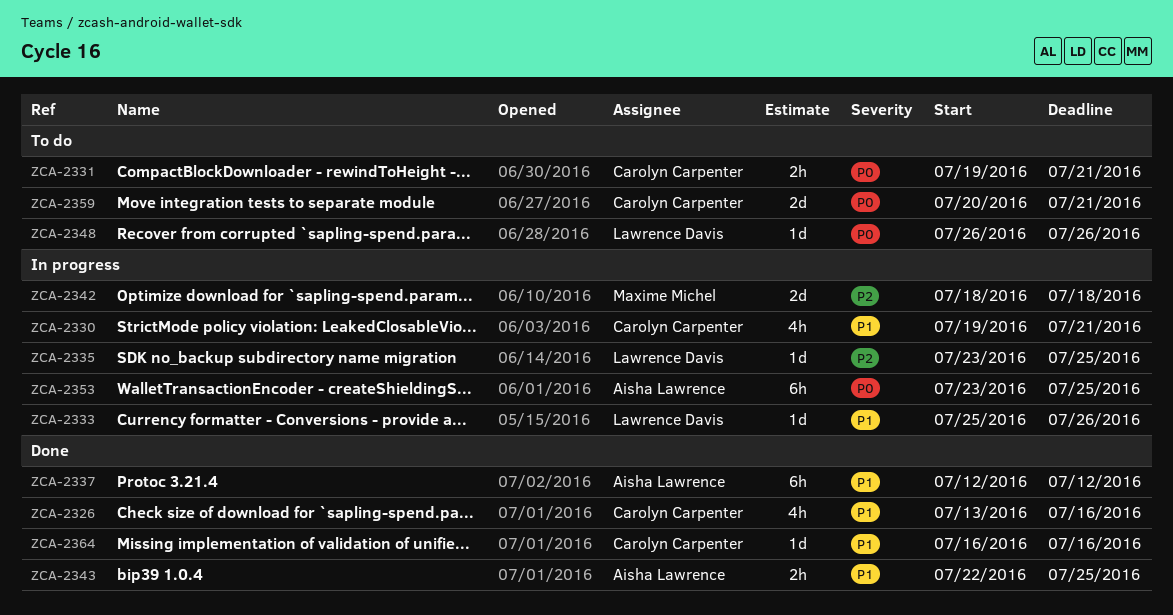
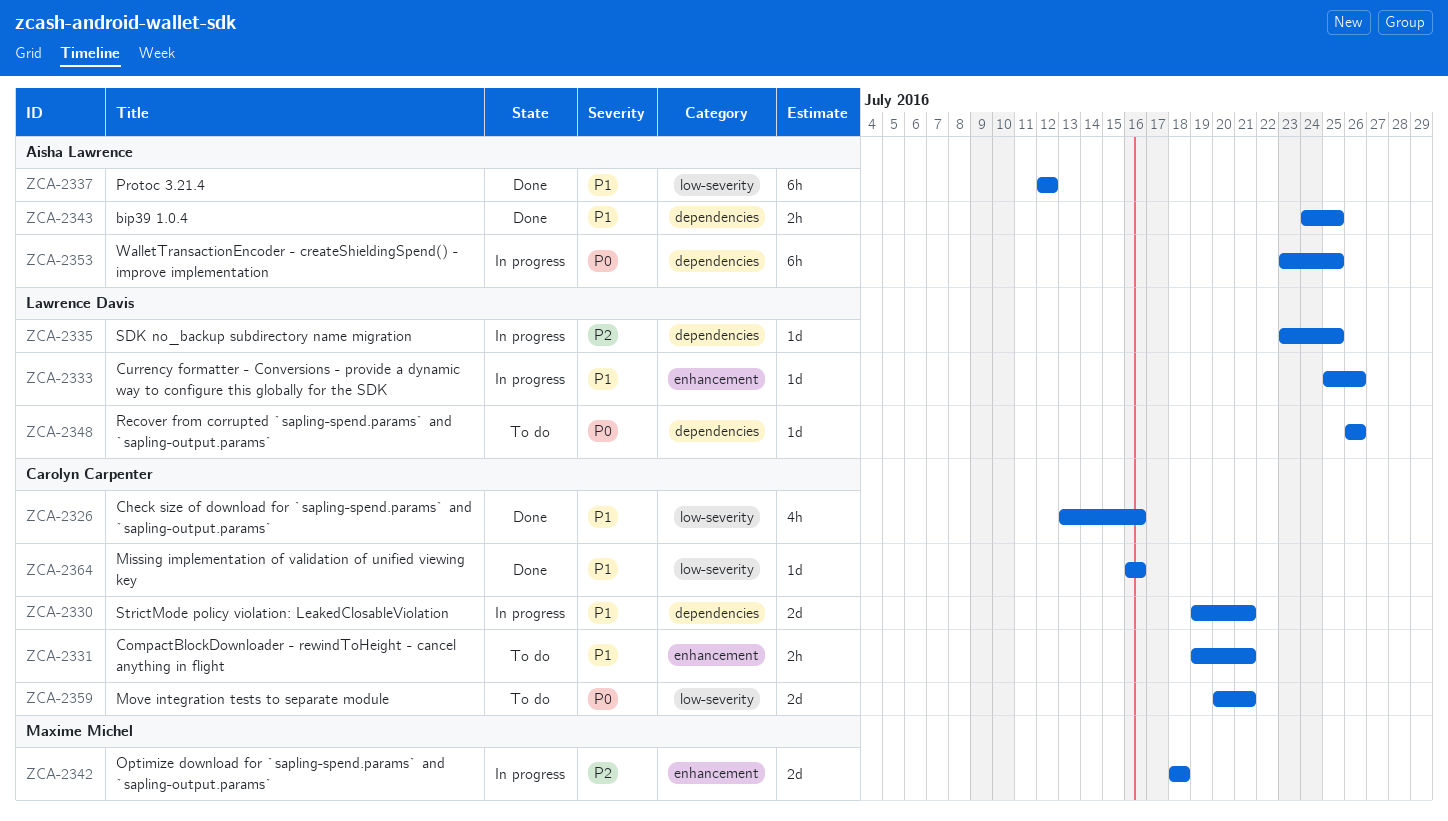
ZCA-2330, estimate: 4h -> 2d
ZCA-2331, priority: P0 -> P1
ZCA-2343, start: Jul 22 -> Jul 24

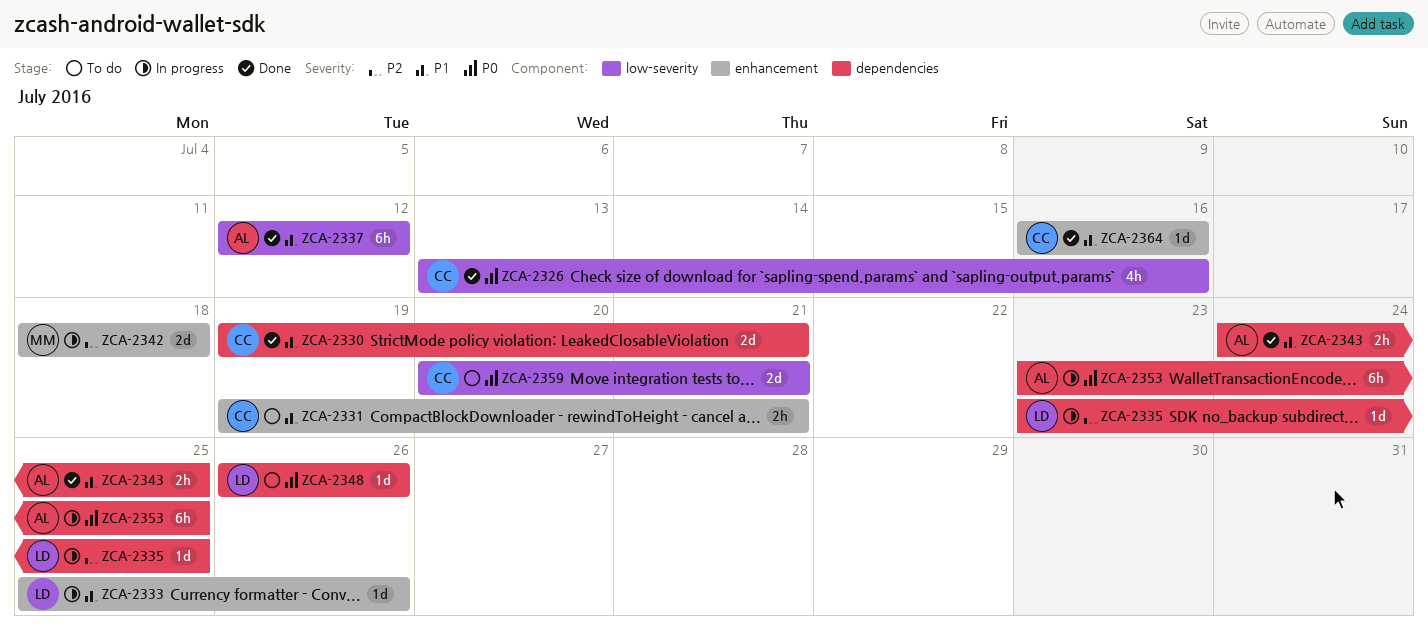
ZCA-2326, priority: P1 -> P0
ZCA-2330, status: In progress -> Done
ZCA-2364, label: low-severity -> enhancement

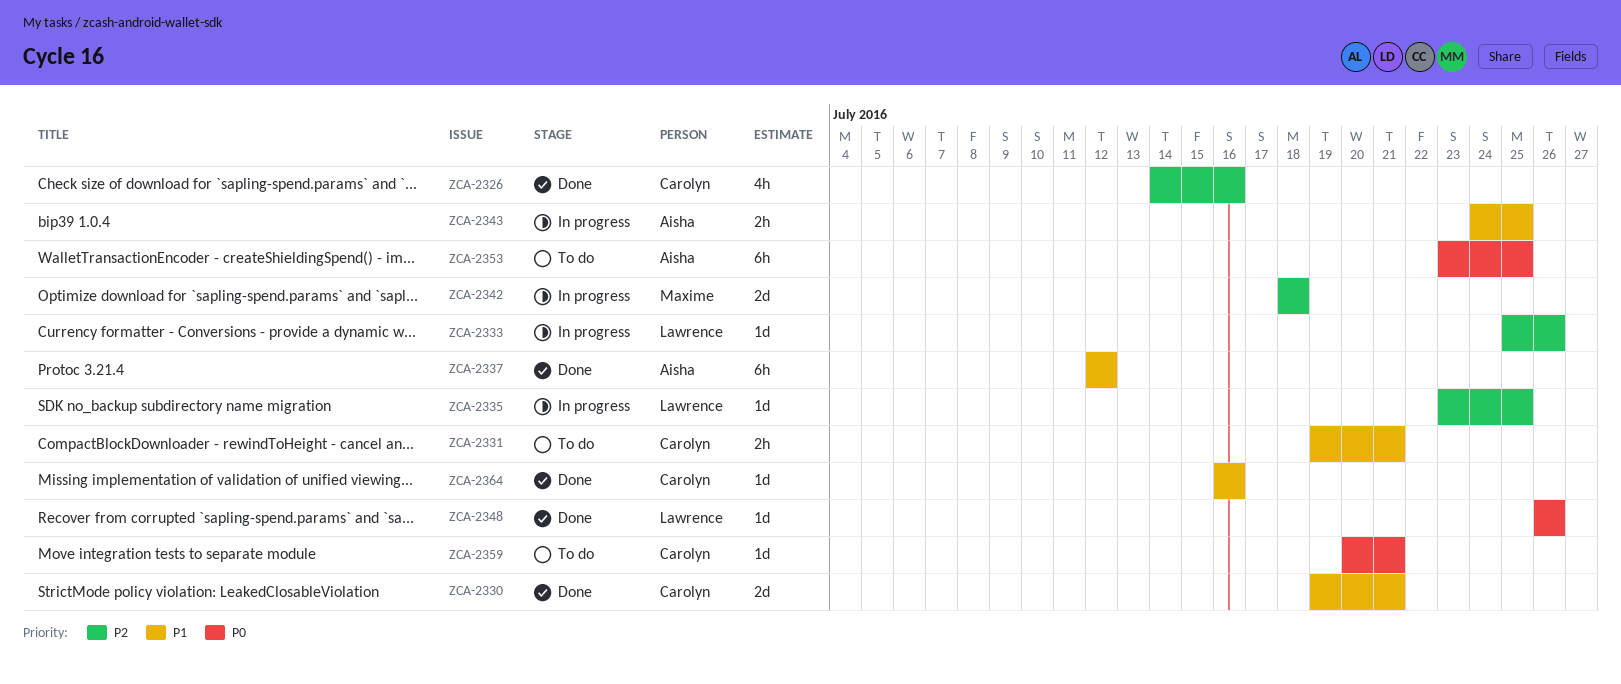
ZCA-2326, priority: P0 -> P2
ZCA-2326, start: Jul 13 -> Jul 14
ZCA-2333, priority: P1 -> P2
ZCA-2343, status: Done -> In progress
ZCA-2348, status: To do -> Done
ZCA-2353, status: In progress -> To do
ZCA-2359, estimate: 2d -> 1d

